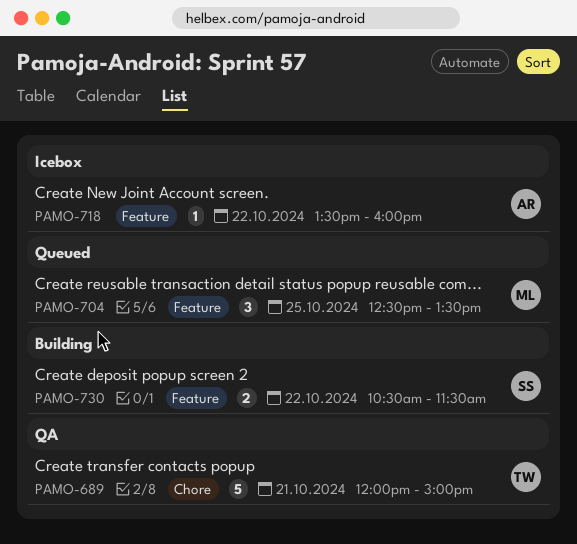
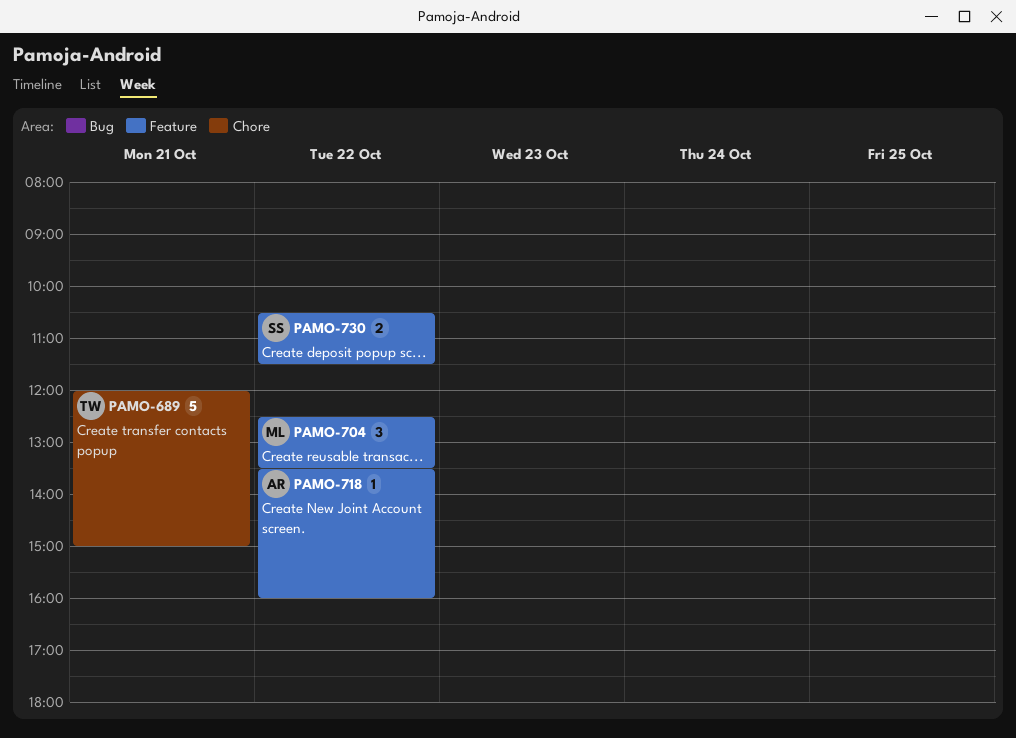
PAMO-704, day: Oct 25 -> Oct 22

